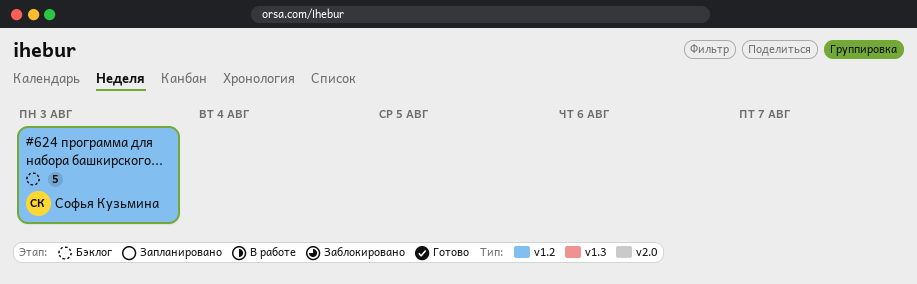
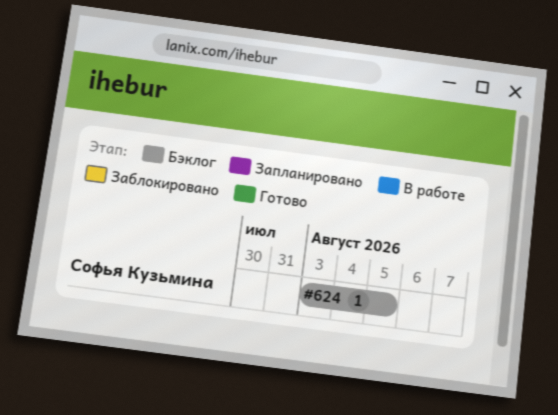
#624, estimate: 5 -> 1
#624, due: Aug 3 -> Aug 5

